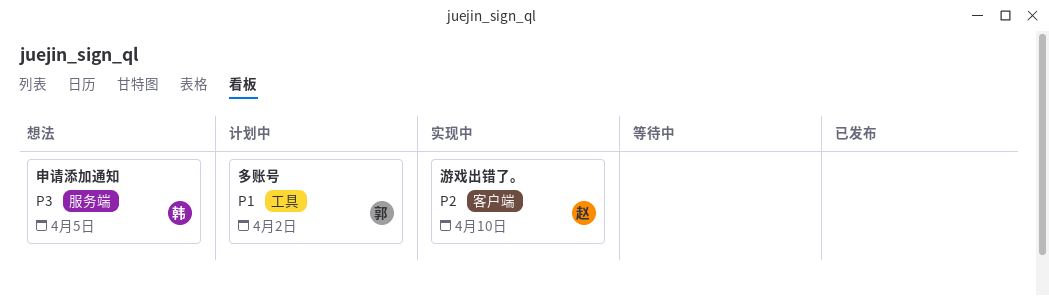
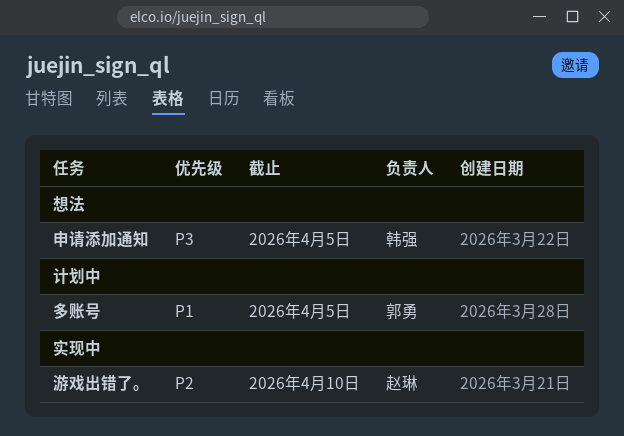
多账号, due: Apr 2 -> Apr 5

